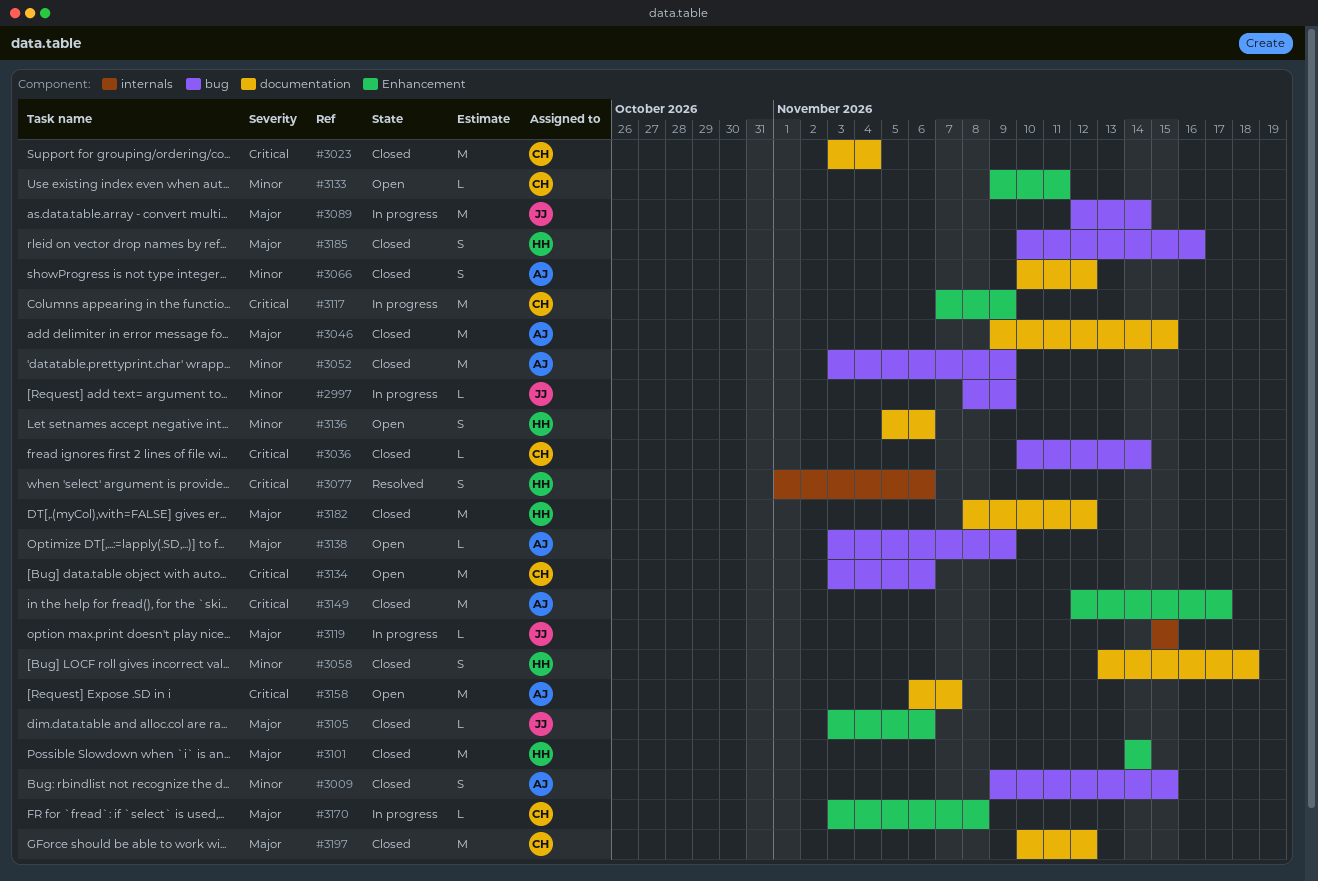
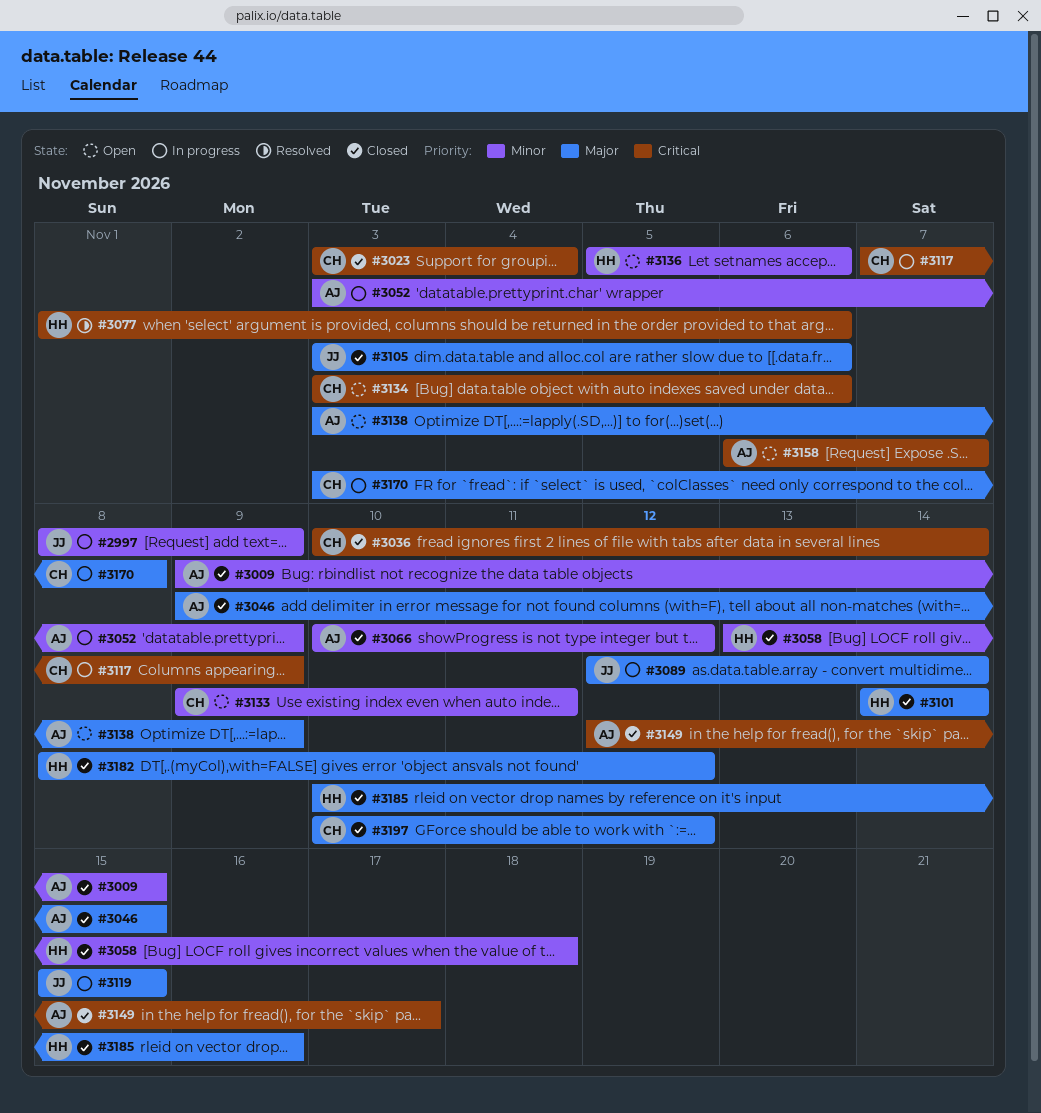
#3052, status: Closed -> In progress

